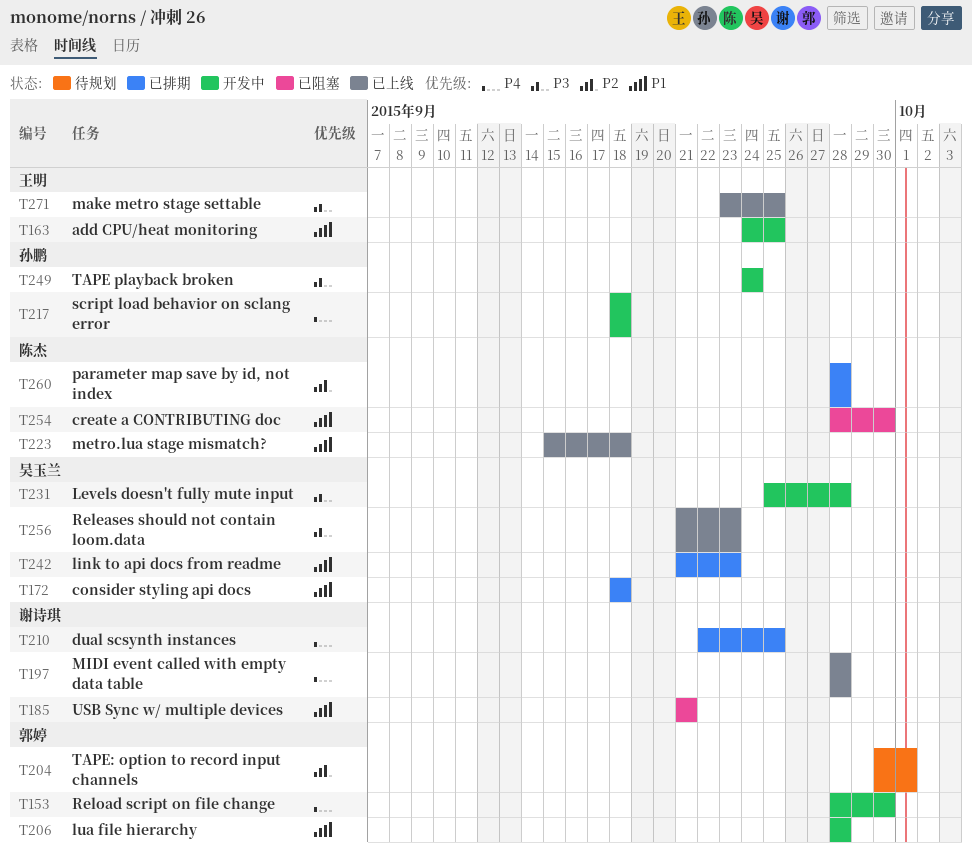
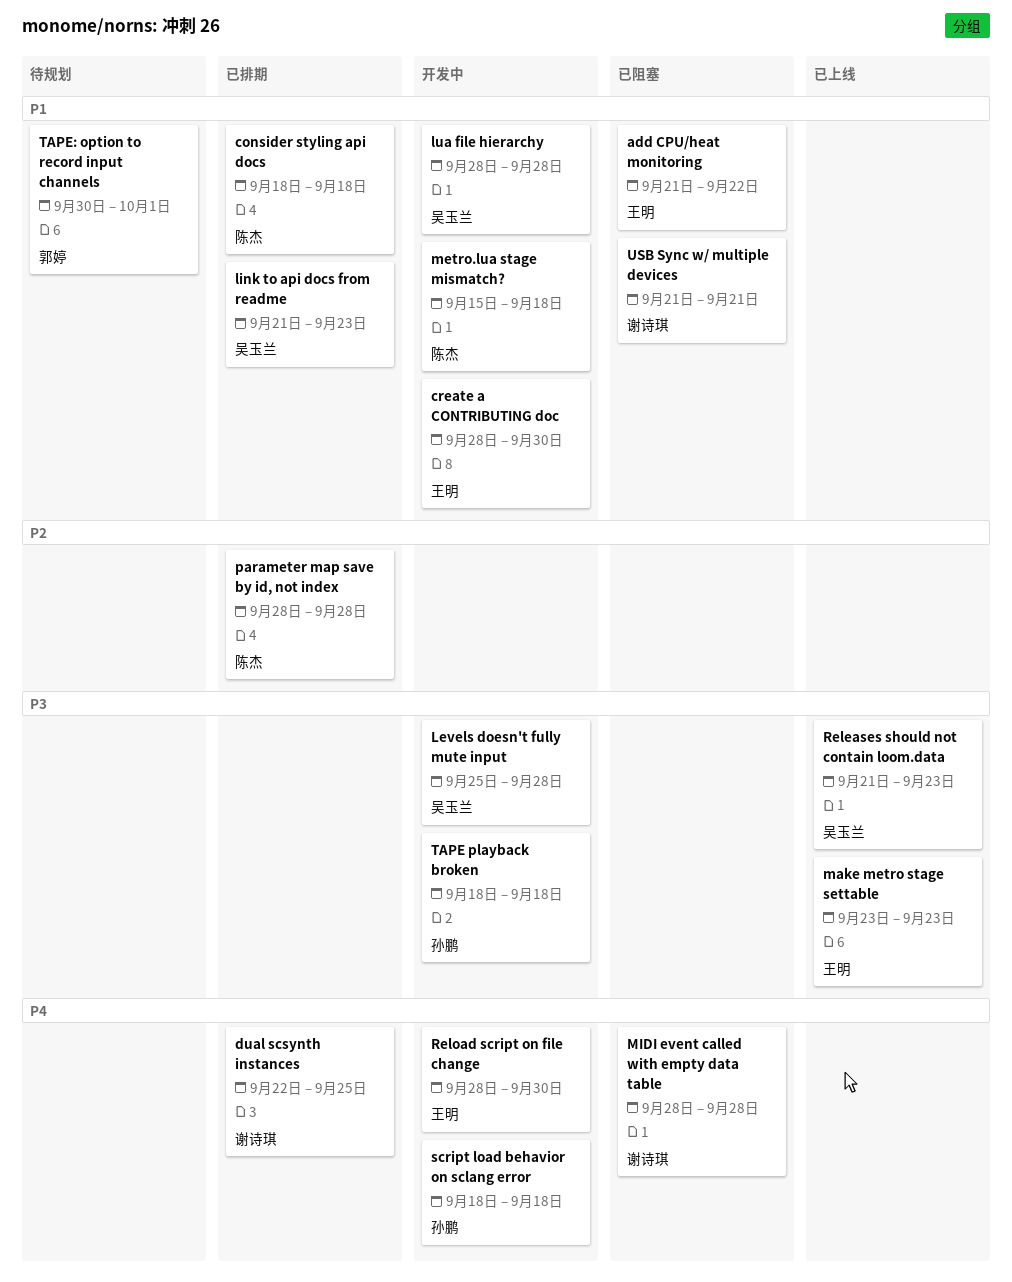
add CPU/heat monitoring, status: 开发中 -> 已阻塞
add CPU/heat monitoring, start: Sep 24 -> Sep 21
add CPU/heat monitoring, due: Sep 25 -> Sep 22
consider styling api docs, owner: 吴玉兰 -> 陈杰
create a CONTRIBUTING doc, status: 已阻塞 -> 开发中
create a CONTRIBUTING doc, owner: 陈杰 -> 王明
lua file hierarchy, owner: 郭婷 -> 吴玉兰
make metro stage settable, due: Sep 25 -> Sep 23
metro.lua stage mismatch?, status: 已上线 -> 开发中
MIDI event called with empty data table, status: 已上线 -> 已阻塞
Reload script on file change, owner: 郭婷 -> 王明
TAPE playback broken, start: Sep 24 -> Sep 18
TAPE playback broken, due: Sep 24 -> Sep 18
TAPE: option to record input channels, priority: P2 -> P1

